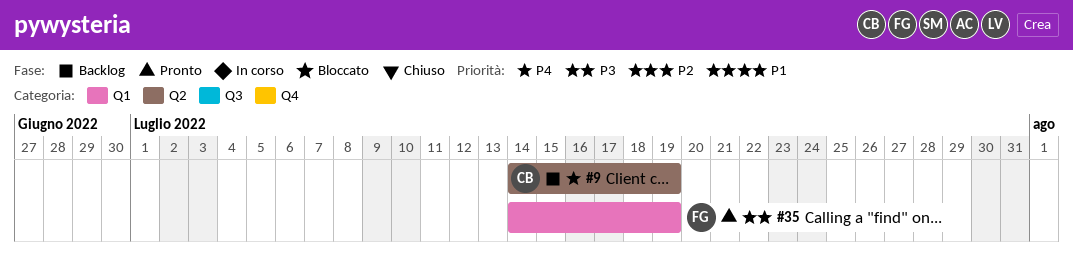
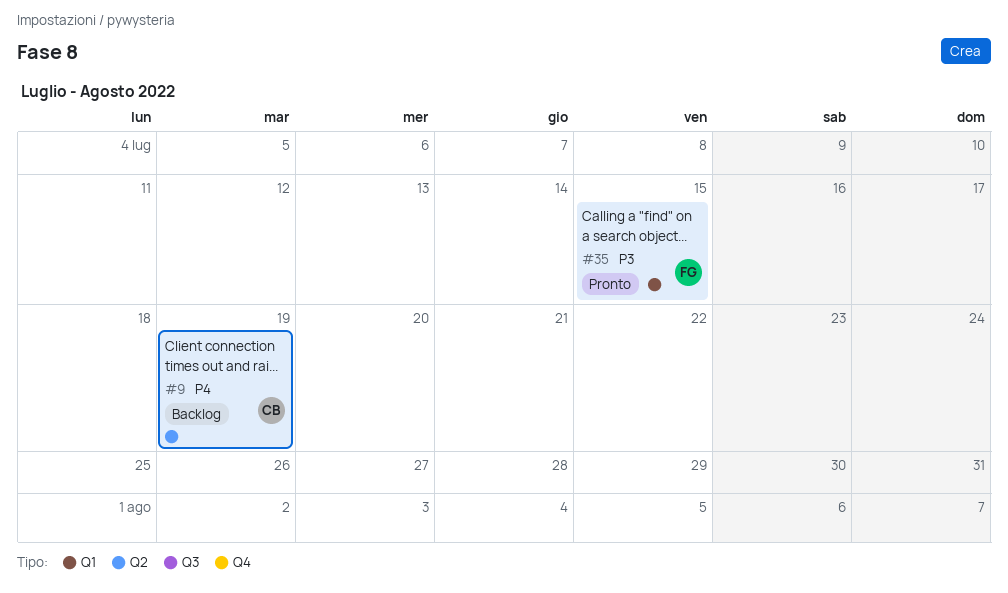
#35, due: Jul 19 -> Jul 15

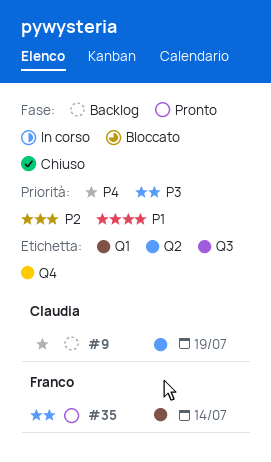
#35, due: Jul 15 -> Jul 14

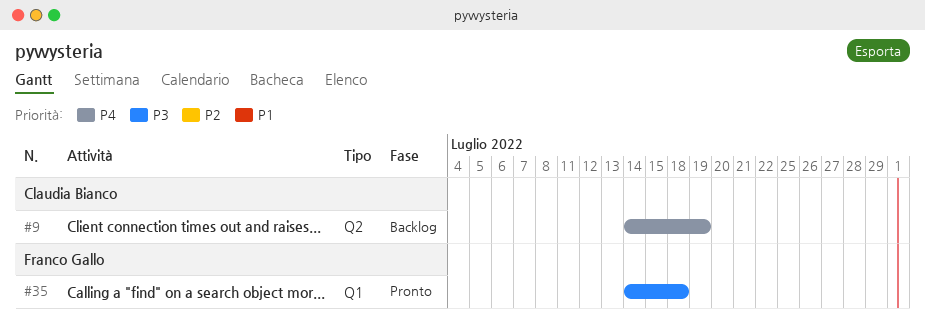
#35, due: Jul 14 -> Jul 18

